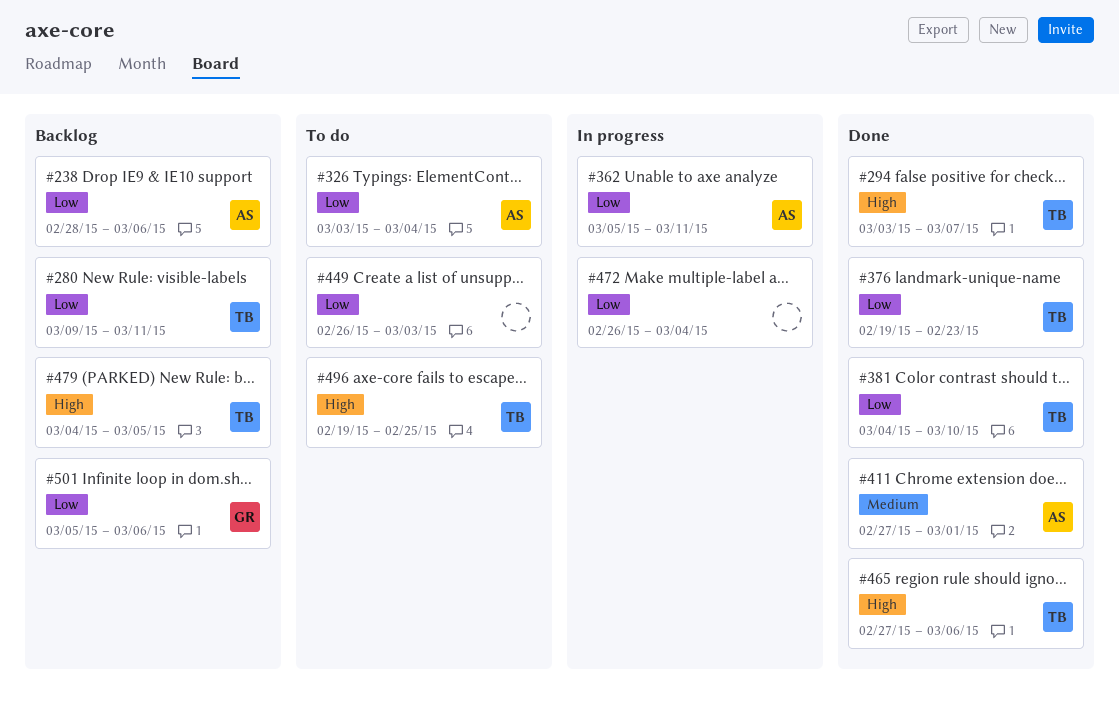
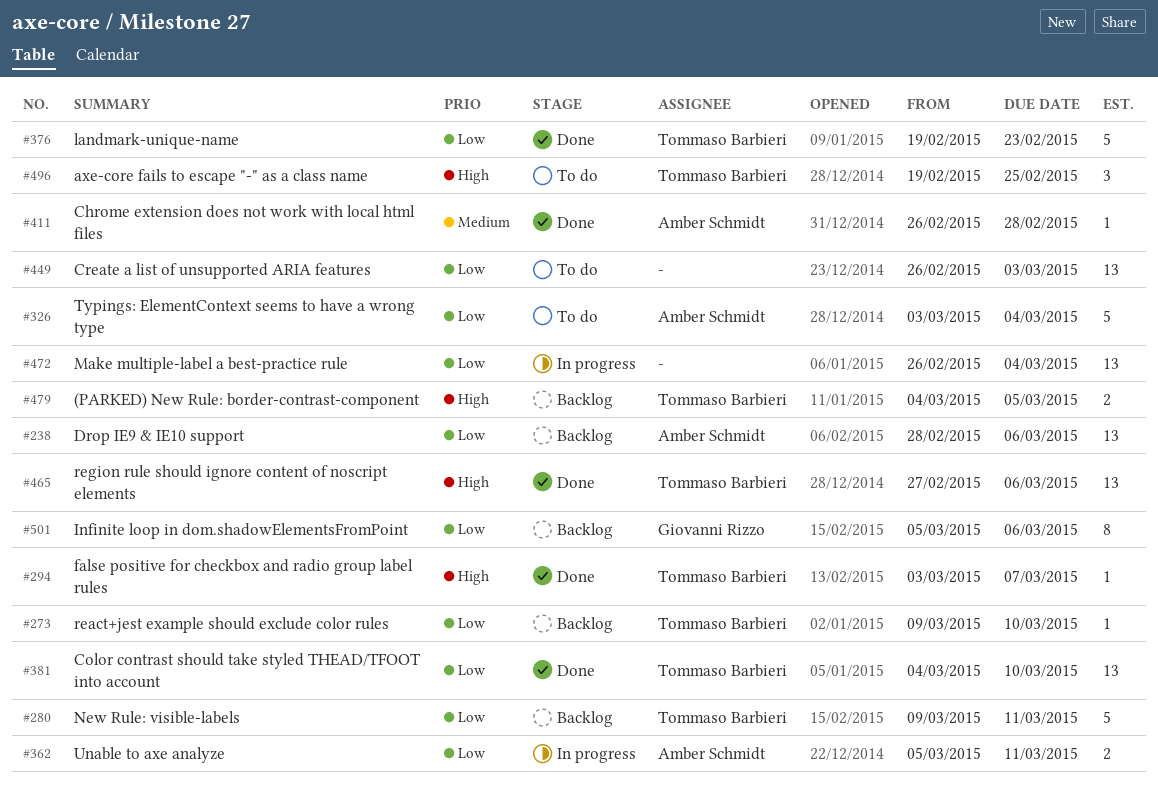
#273: none -> present
#411, start: Feb 27 -> Feb 26
#411, due: Mar 1 -> Feb 28

